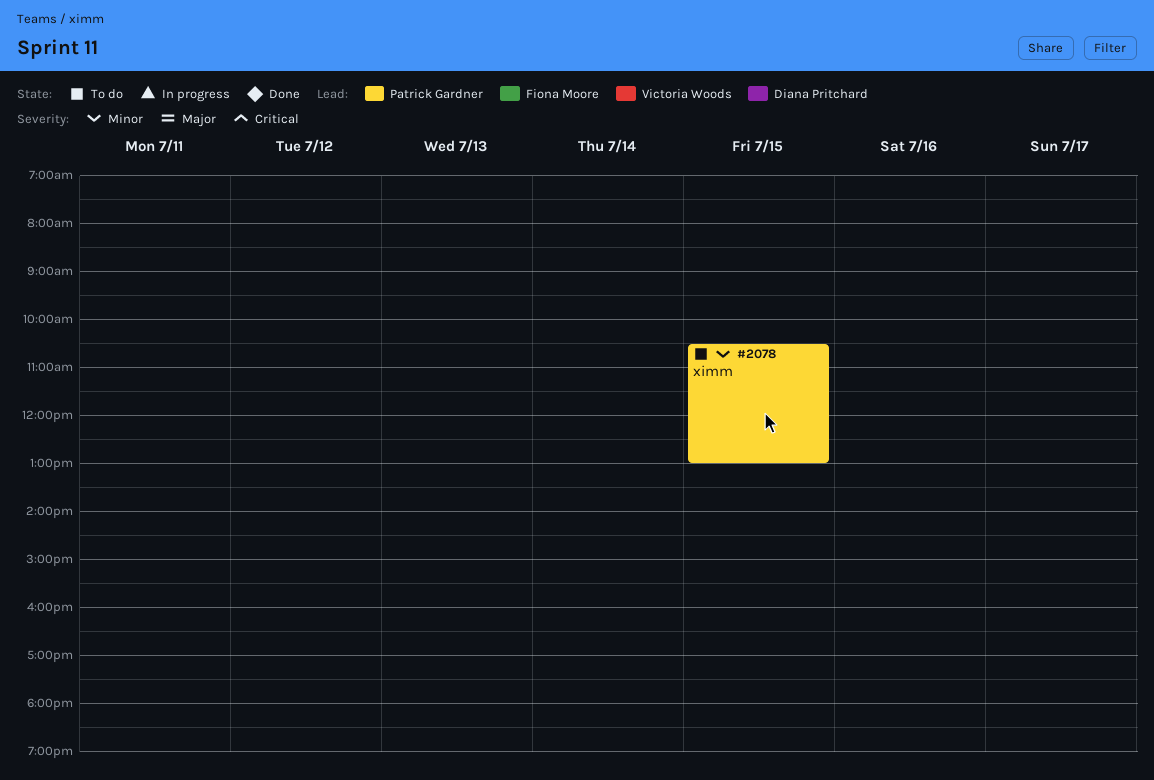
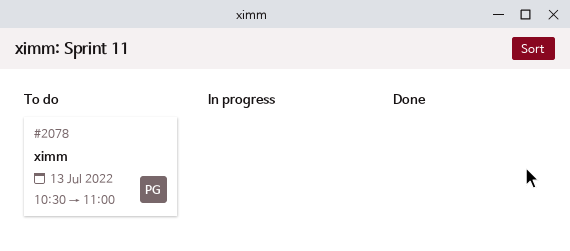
#2078, day: Jul 15 -> Jul 13
#2078, ends: 13:00 -> 11:00

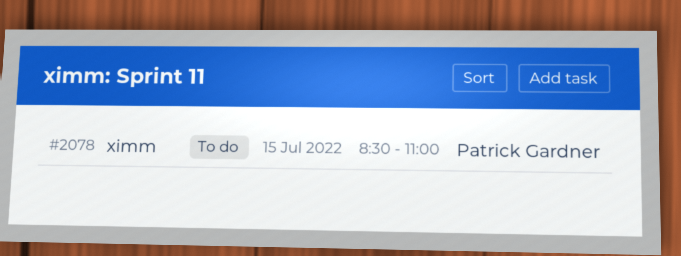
#2078, day: Jul 13 -> Jul 15
#2078, begins: 10:30 -> 08:30

